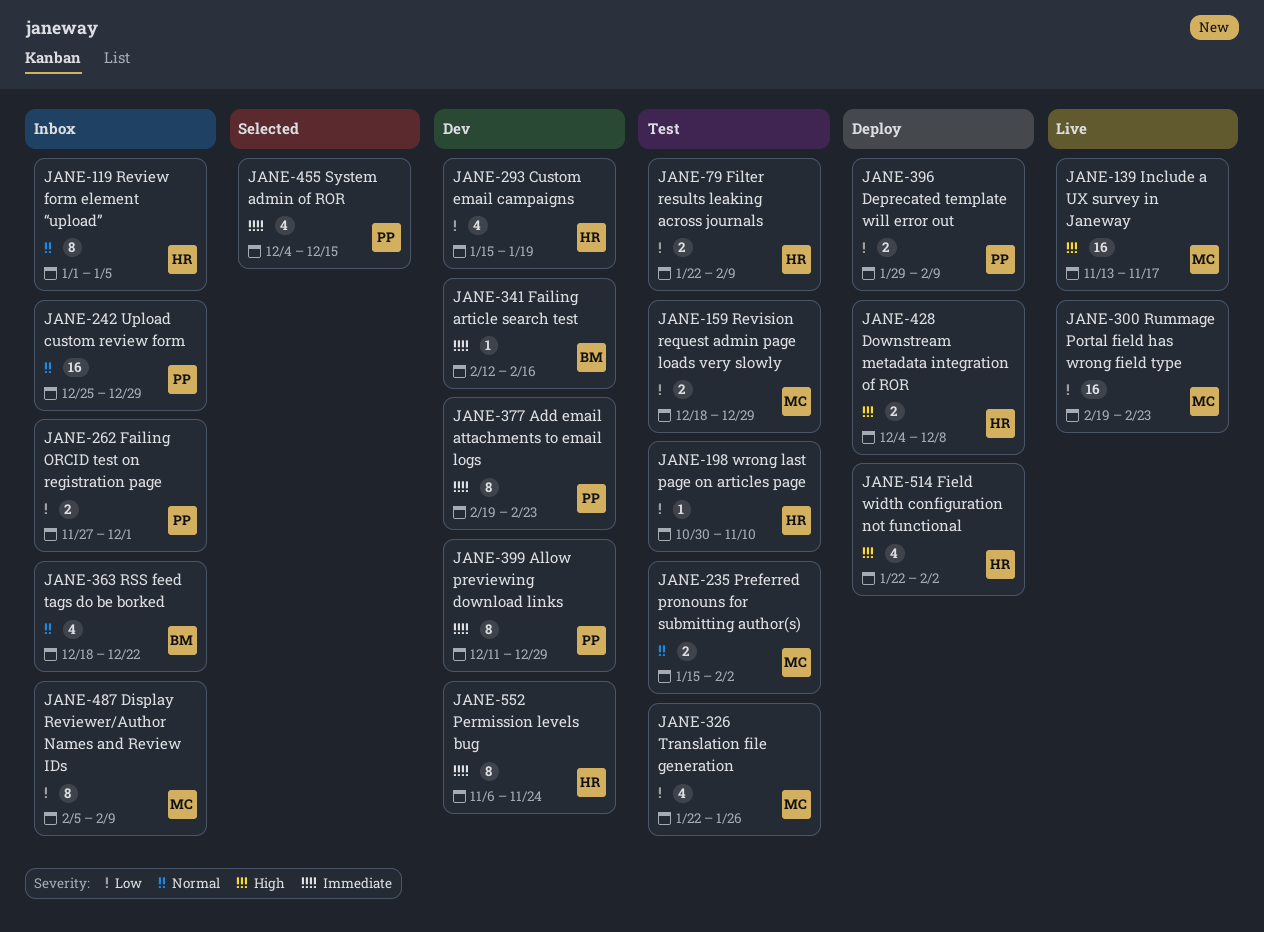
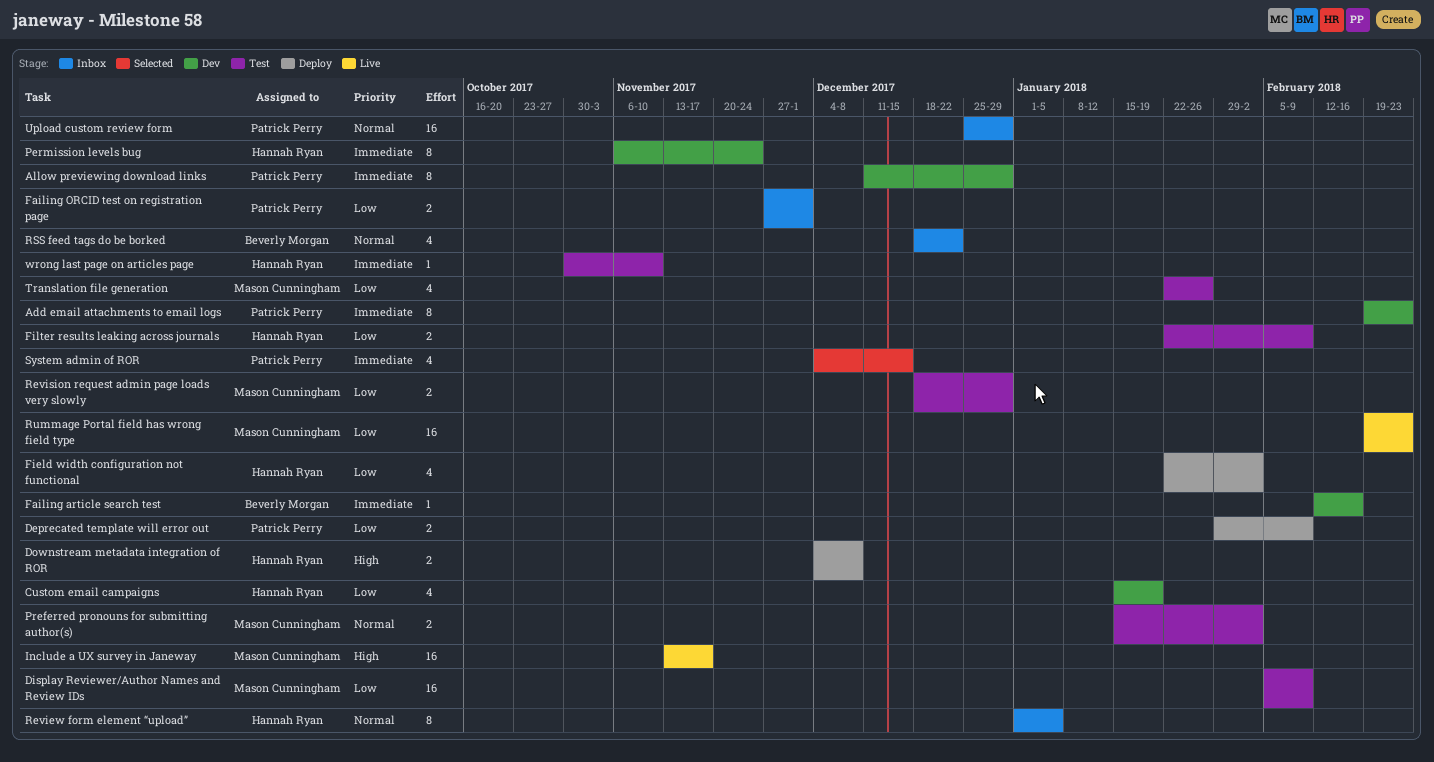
Display Reviewer/Author Names and Review IDs, status: Inbox -> Test
Display Reviewer/Author Names and Review IDs, estimate: 8 -> 16
Field width configuration not functional, priority: High -> Low
wrong last page on articles page, priority: Low -> Immediate

